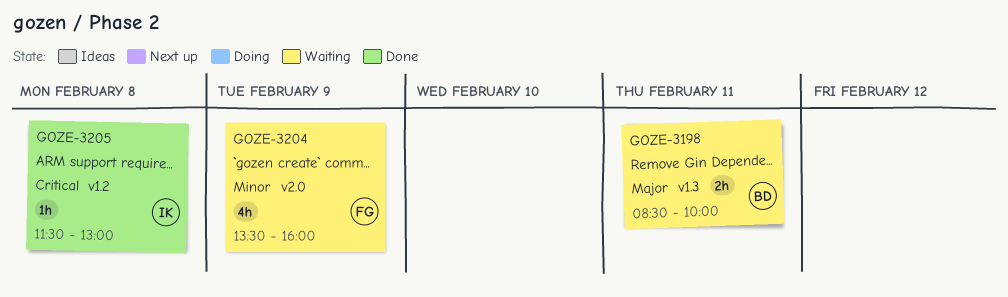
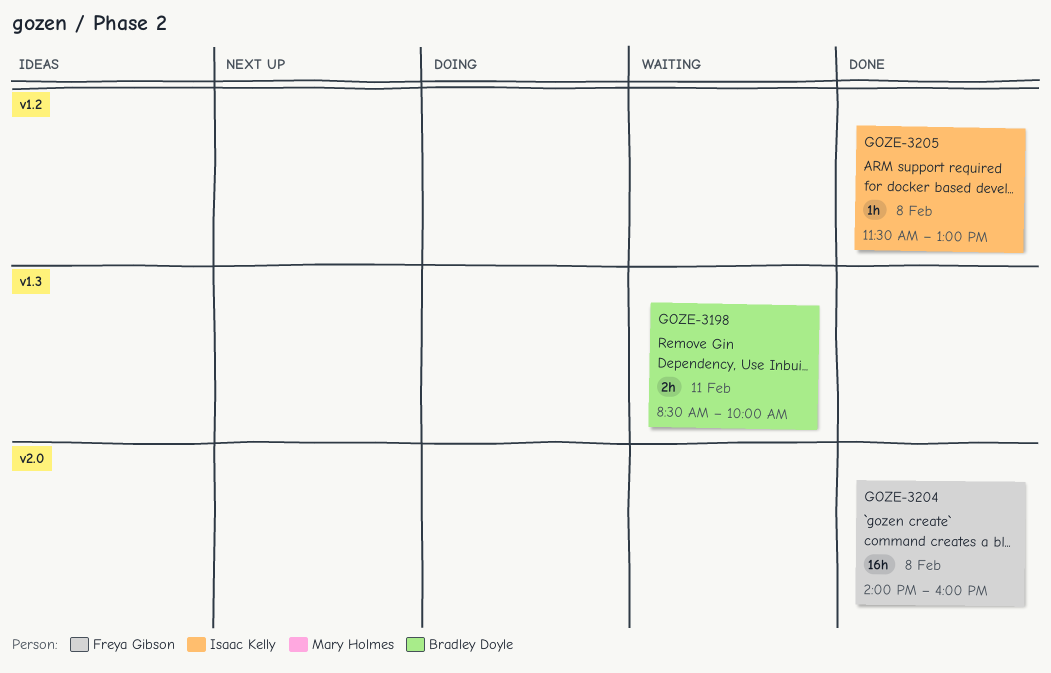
GOZE-3204, status: Waiting -> Done
GOZE-3204, estimate: 4h -> 16h
GOZE-3204, day: Feb 9 -> Feb 8
GOZE-3204, begins: 13:30 -> 14:00

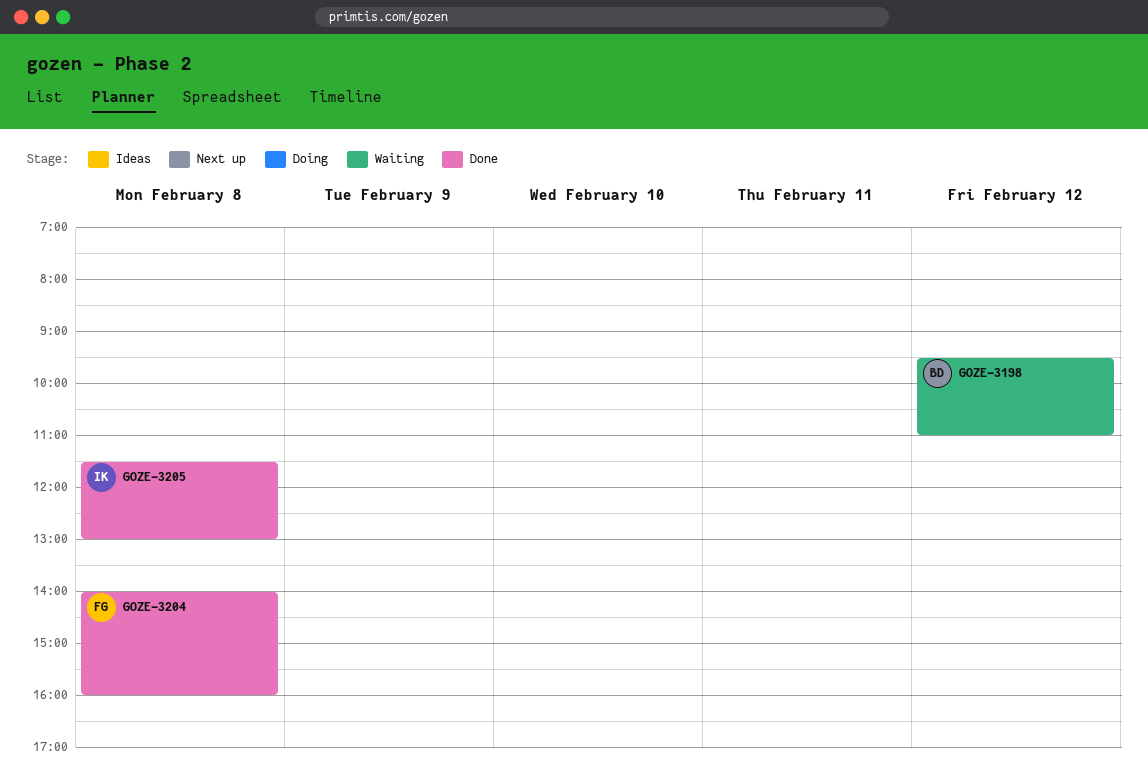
GOZE-3198, day: Feb 11 -> Feb 12
GOZE-3198, begins: 08:30 -> 09:30
GOZE-3198, ends: 10:00 -> 11:00

